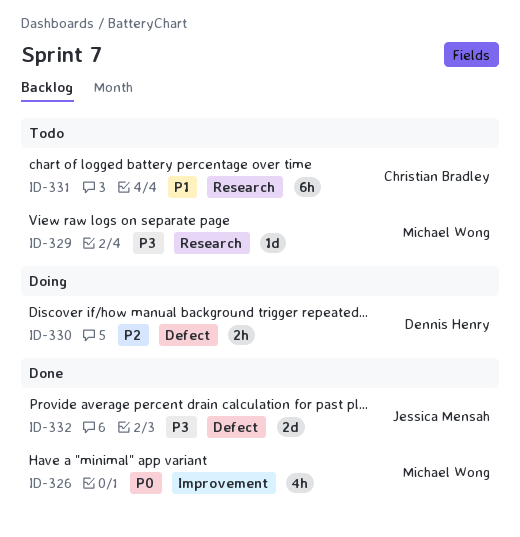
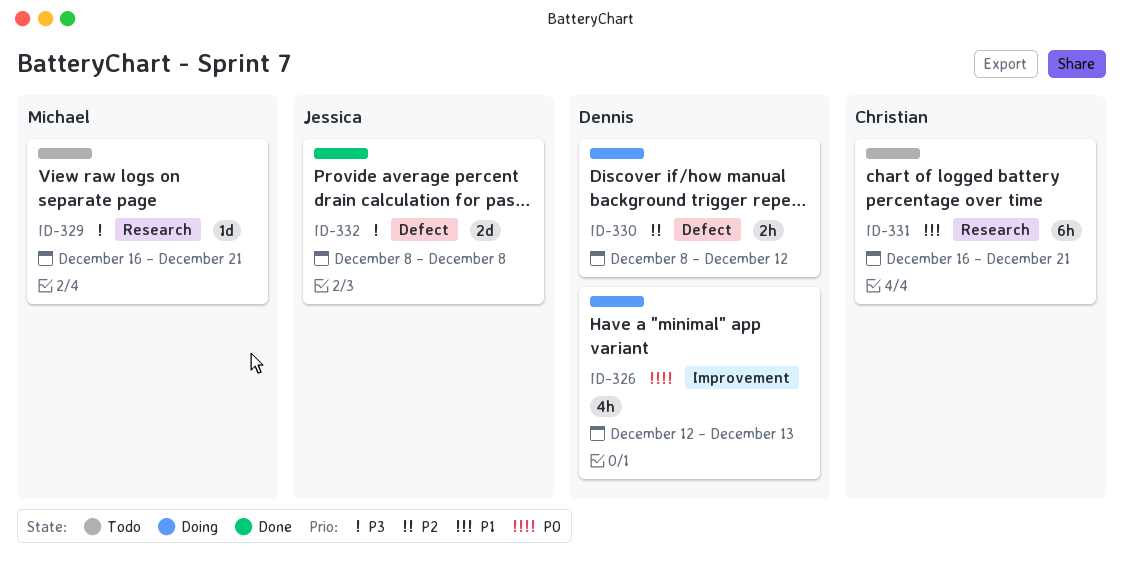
ID-326, status: Done -> Doing
ID-326, owner: Michael Wong -> Dennis Henry

